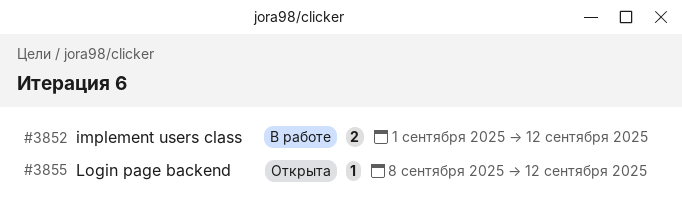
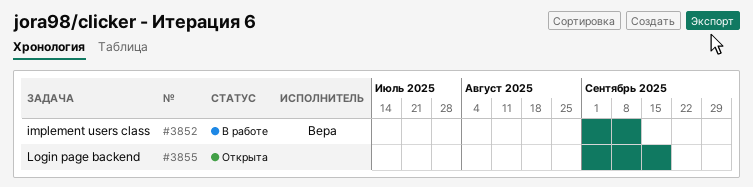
#3855, start: Sep 8 -> Sep 1
#3855, due: Sep 12 -> Sep 19

